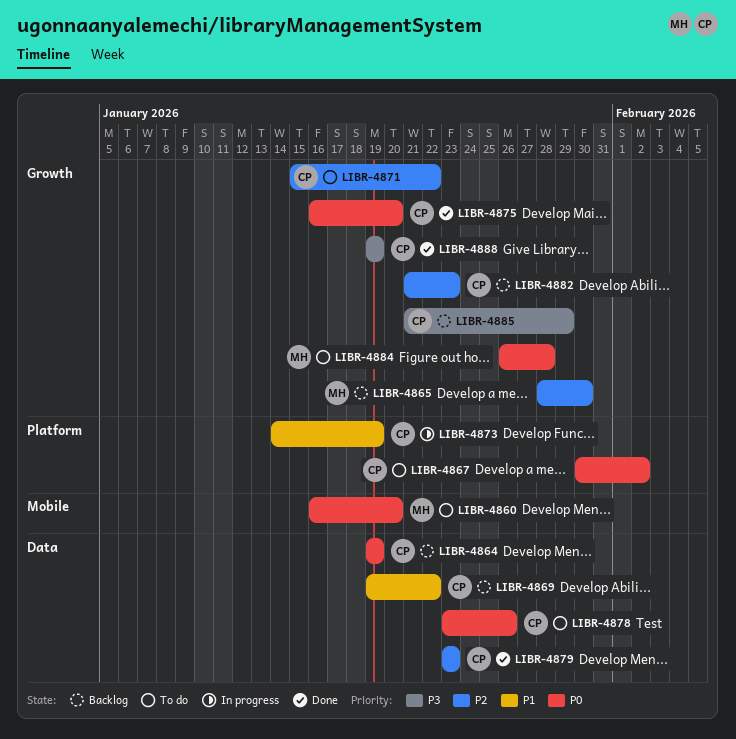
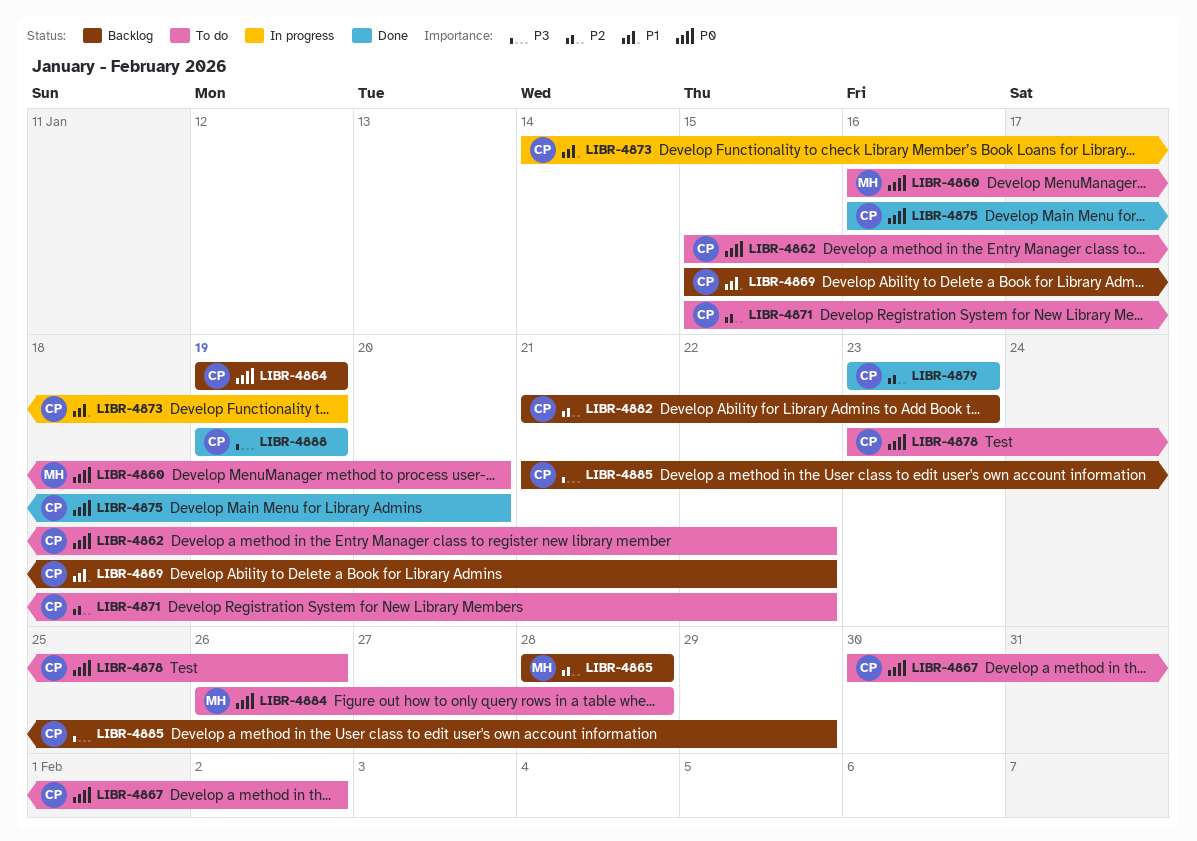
LIBR-4862: none -> present
LIBR-4865, due: Jan 30 -> Jan 28
LIBR-4869, start: Jan 19 -> Jan 15

